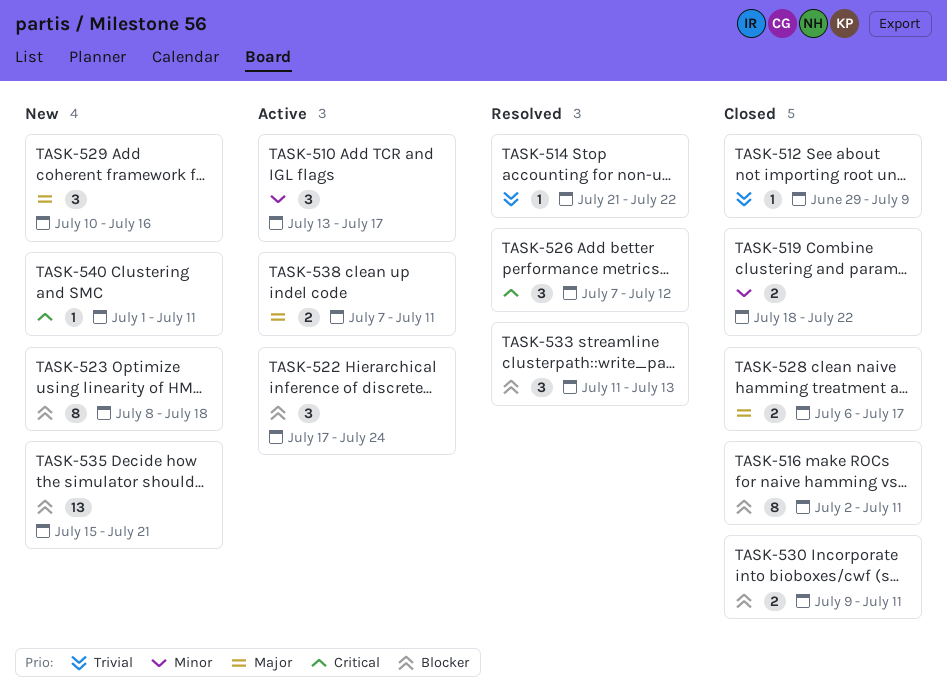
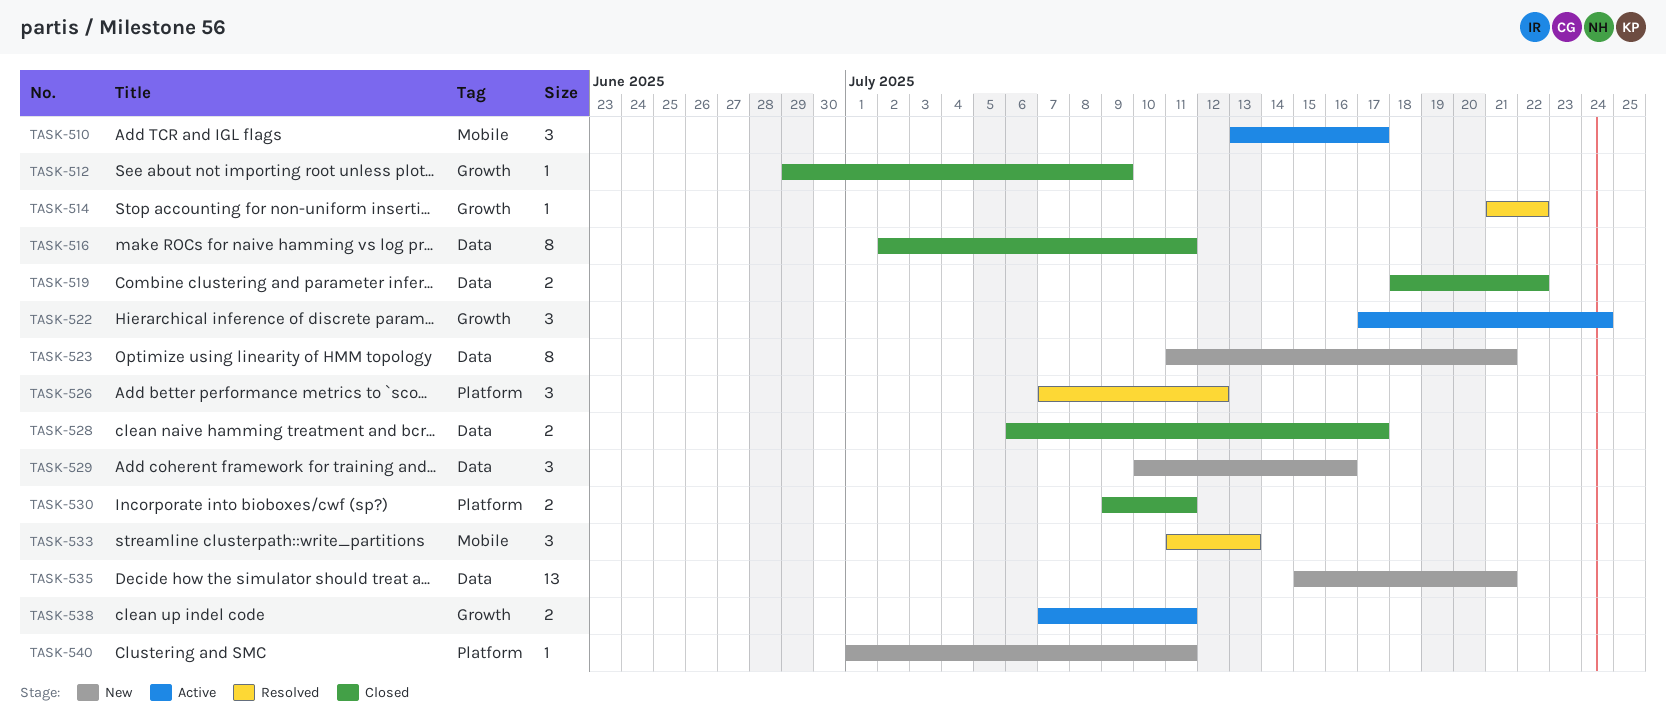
TASK-523, start: Jul 8 -> Jul 11
TASK-523, due: Jul 18 -> Jul 21

